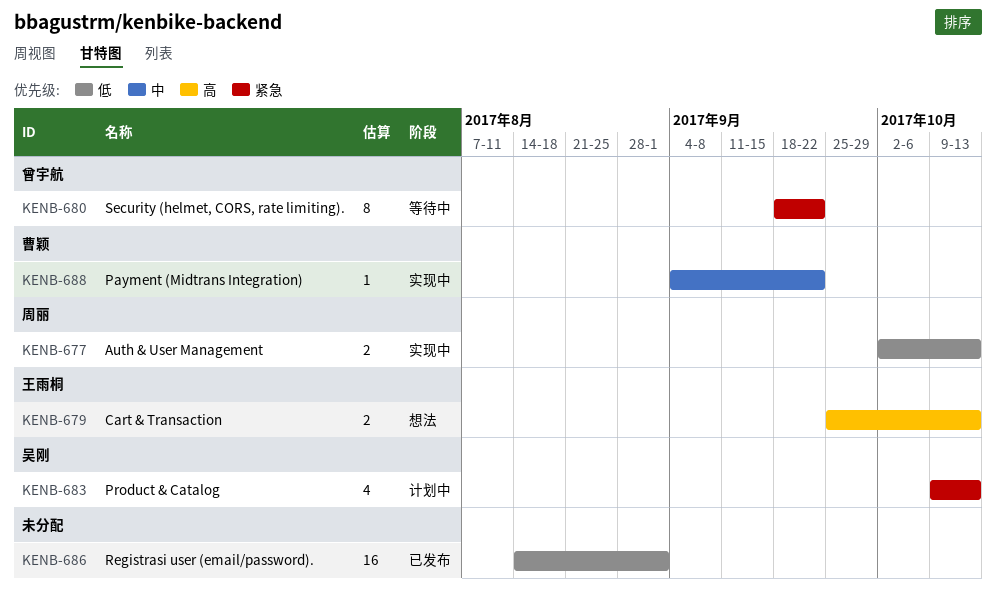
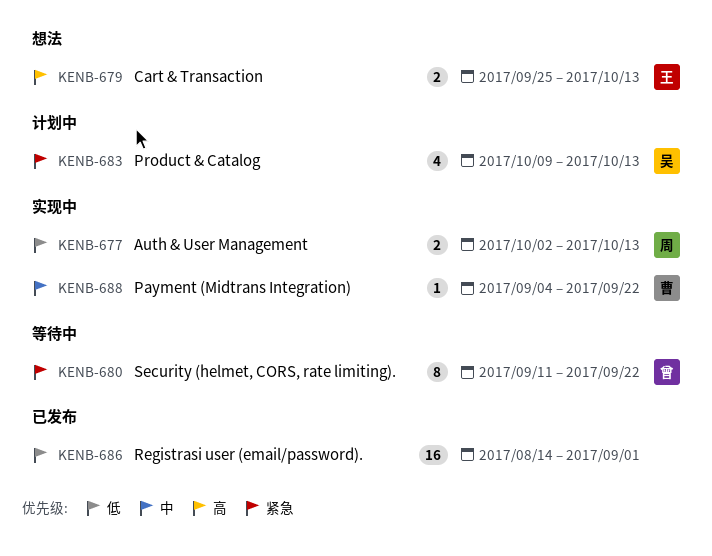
KENB-680, start: Sep 18 -> Sep 11

